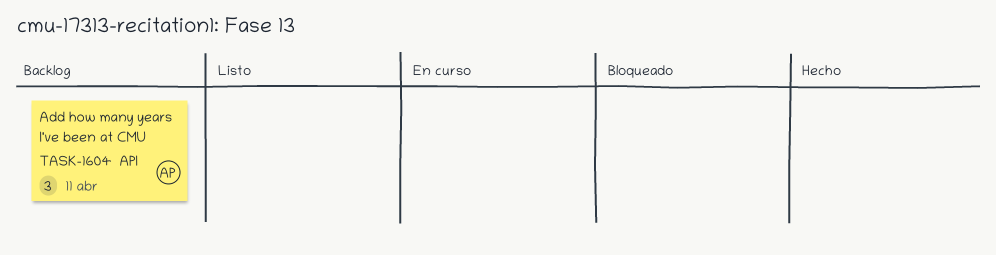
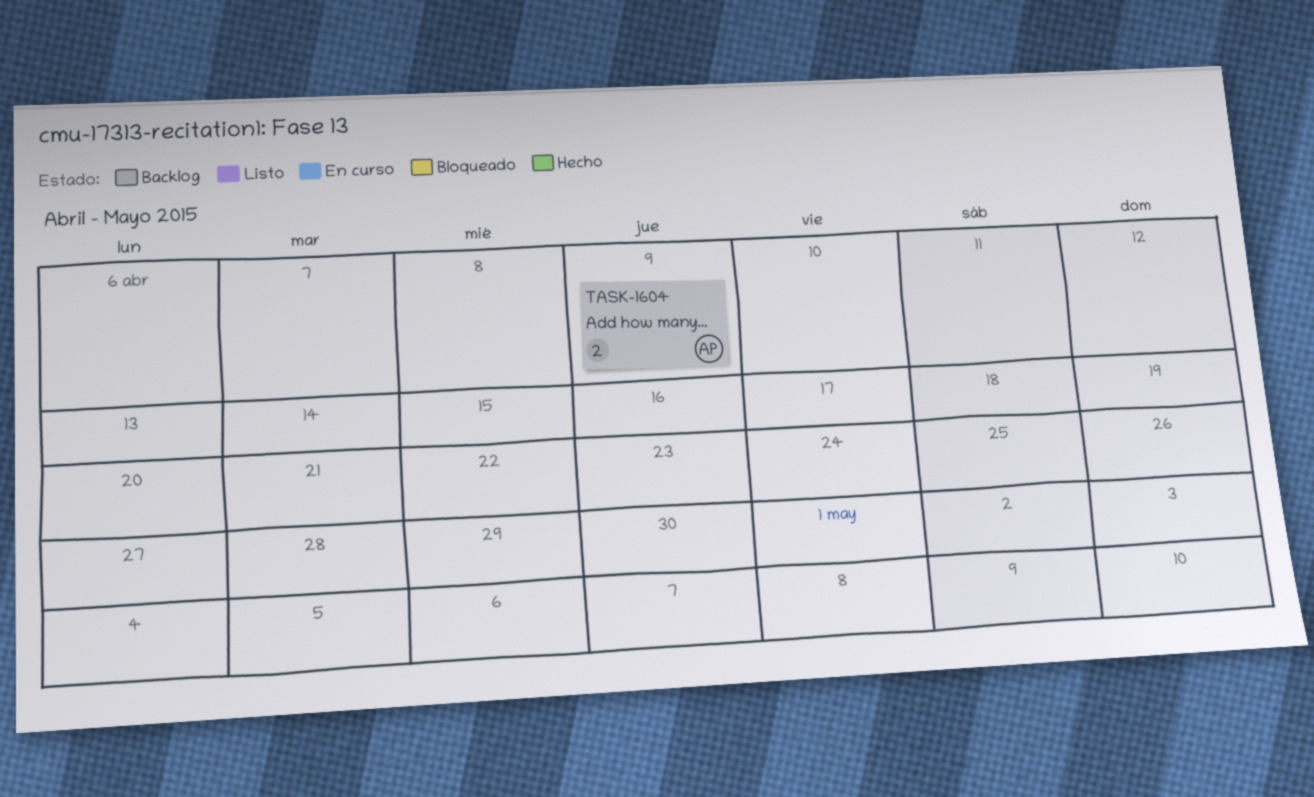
TASK-1604, estimate: 3 -> 2
TASK-1604, due: Apr 11 -> Apr 9

